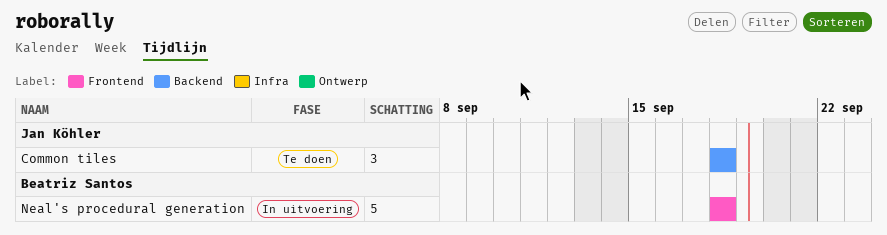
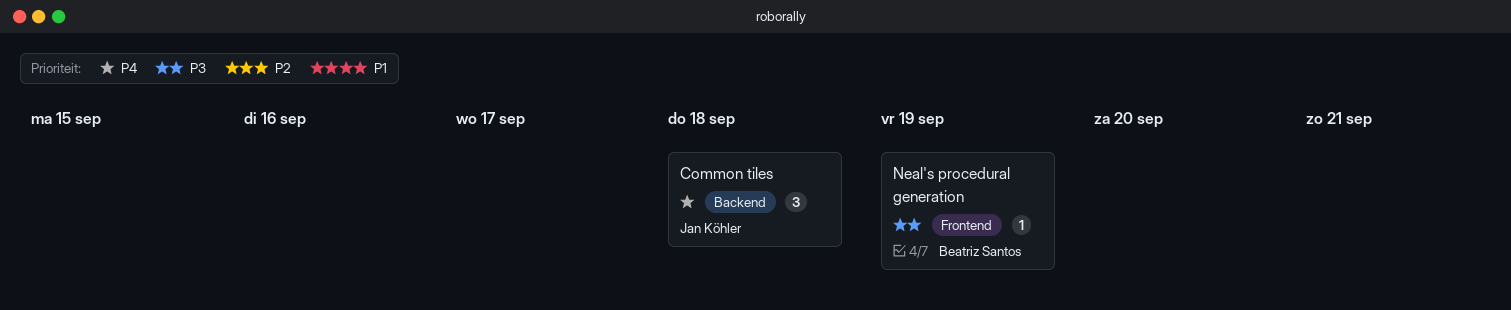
Neal's procedural generation, estimate: 5 -> 1
Neal's procedural generation, due: Sep 18 -> Sep 19

